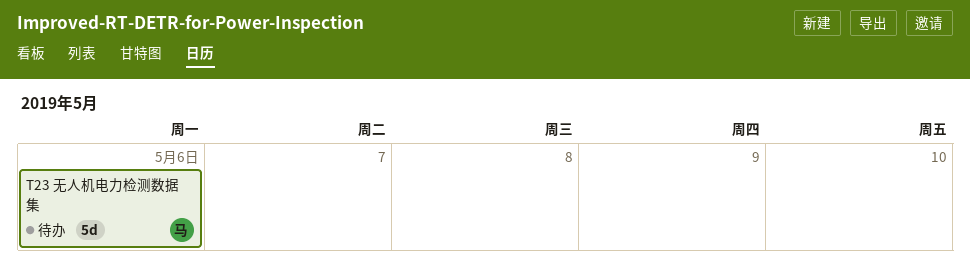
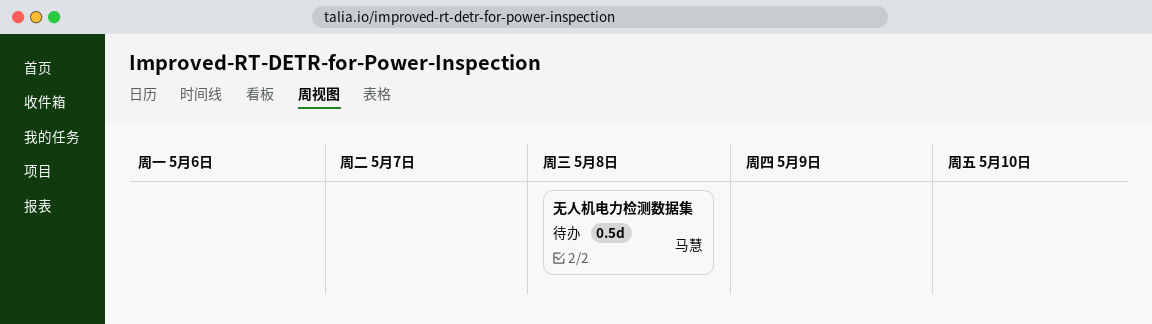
无人机电力检测数据集, estimate: 5d -> 0.5d
无人机电力检测数据集, due: May 6 -> May 8

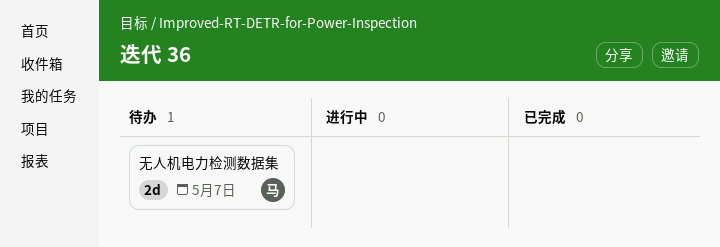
无人机电力检测数据集, estimate: 0.5d -> 2d
无人机电力检测数据集, due: May 8 -> May 7

